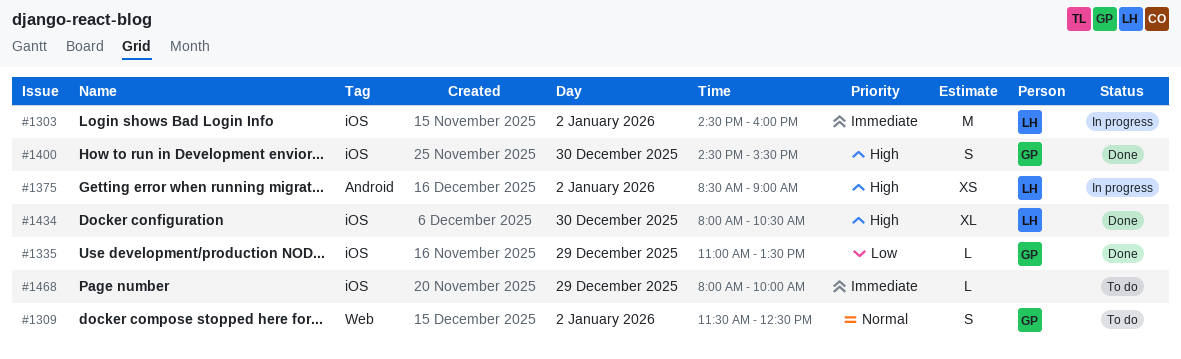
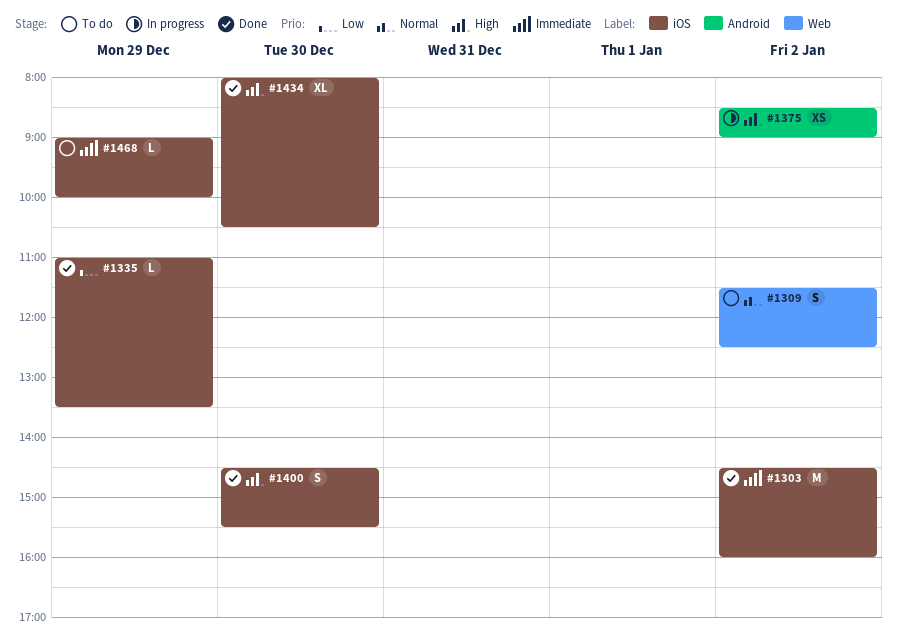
#1303, status: In progress -> Done
#1468, begins: 08:00 -> 09:00

